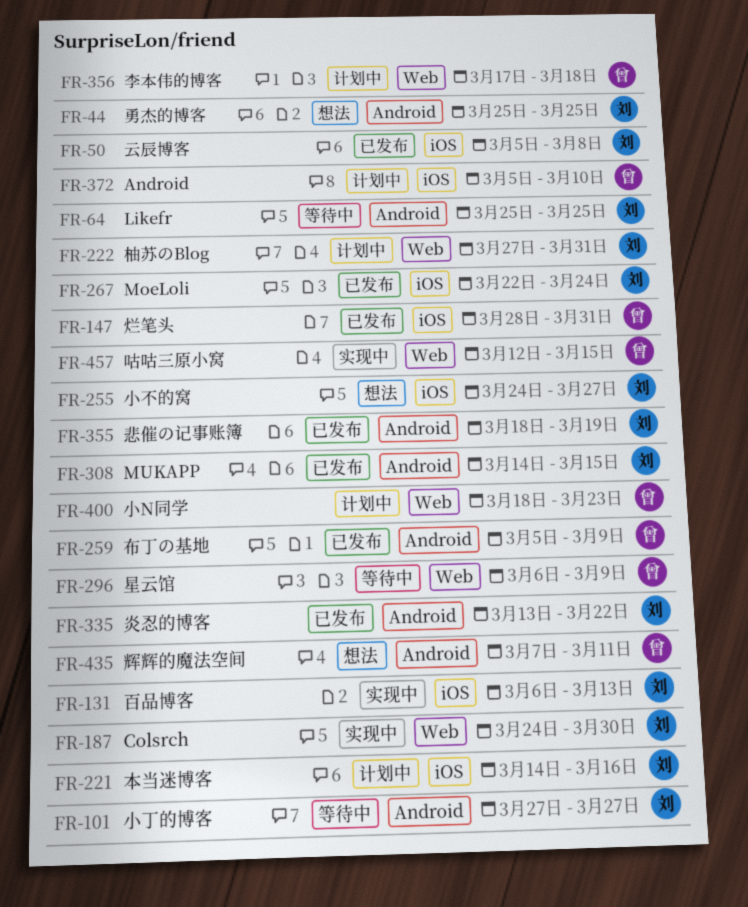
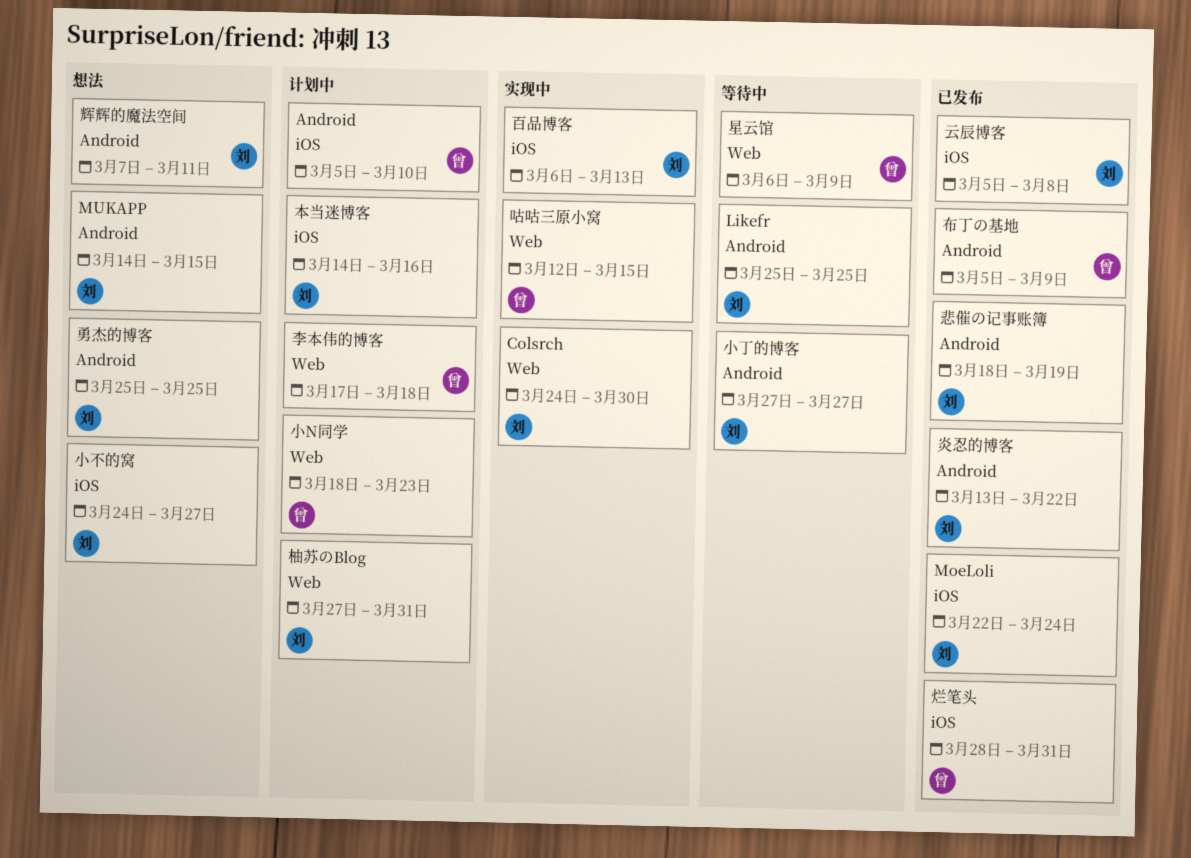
MUKAPP, status: 已发布 -> 想法
辉辉的魔法空间, owner: 曾 -> 刘

